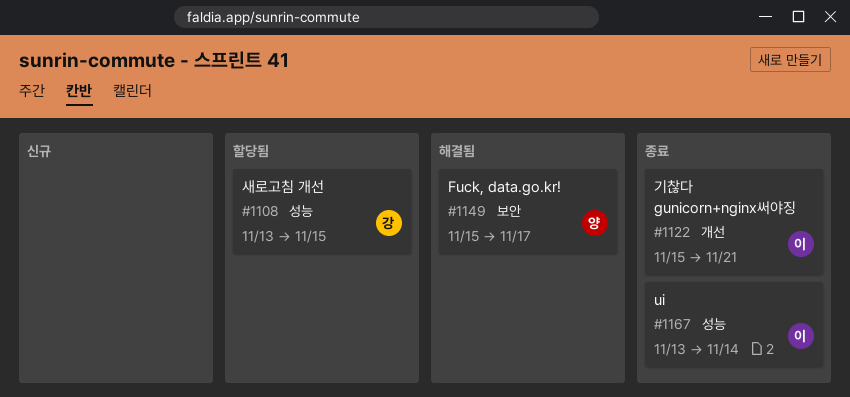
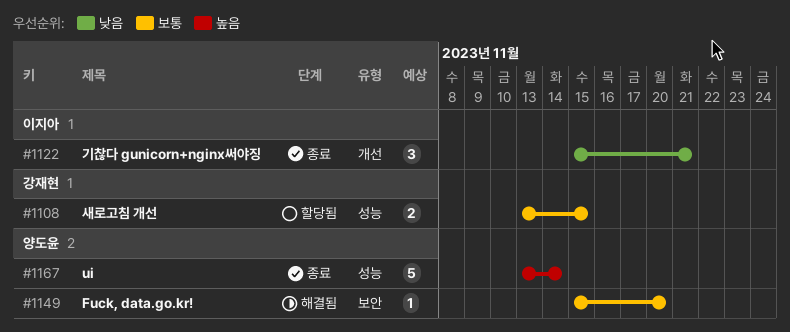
#1149, due: Nov 17 -> Nov 20
#1167, owner: 이지아 -> 양도윤

